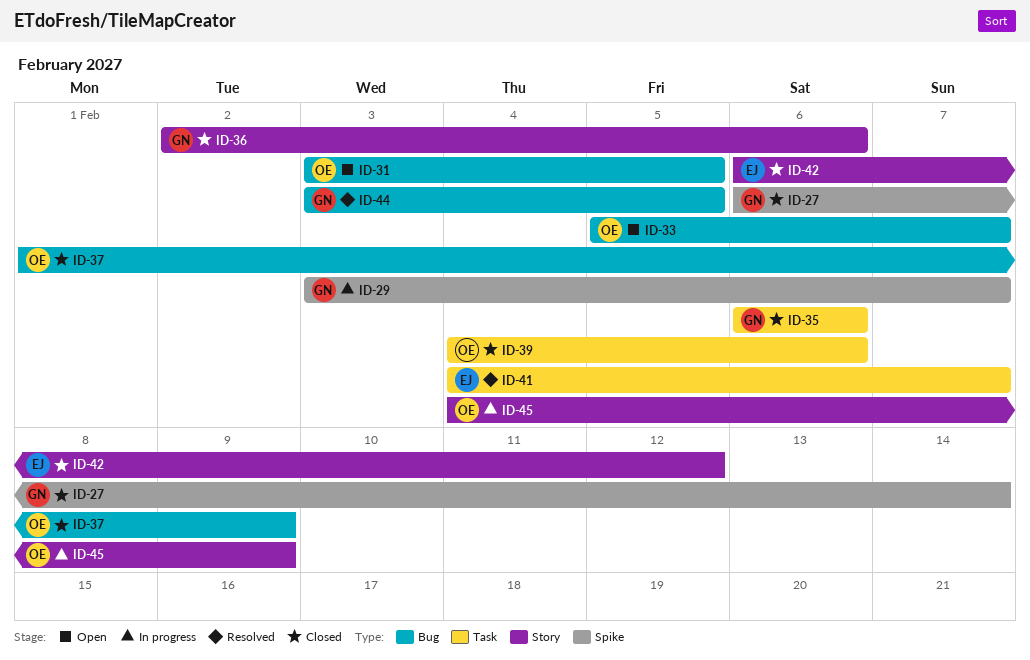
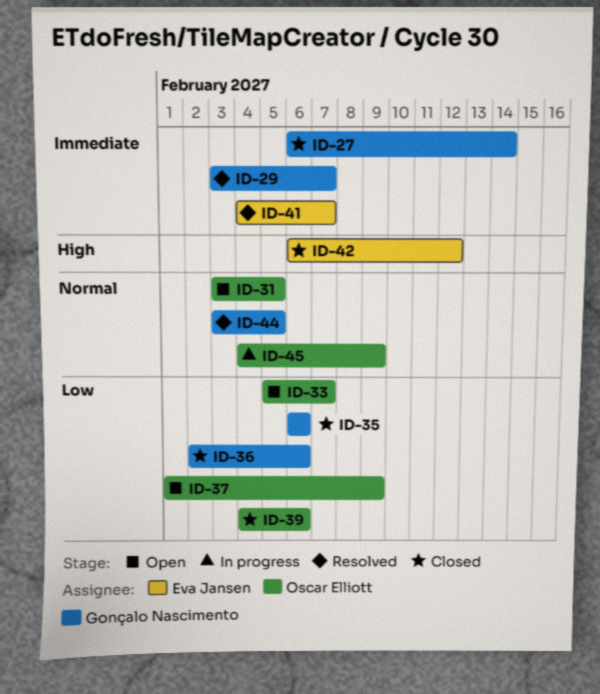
ID-29, status: In progress -> Resolved
ID-37, status: Closed -> Open

